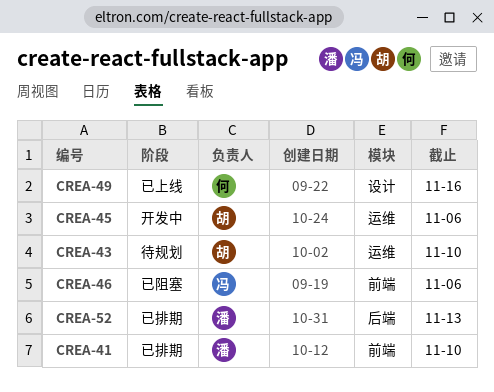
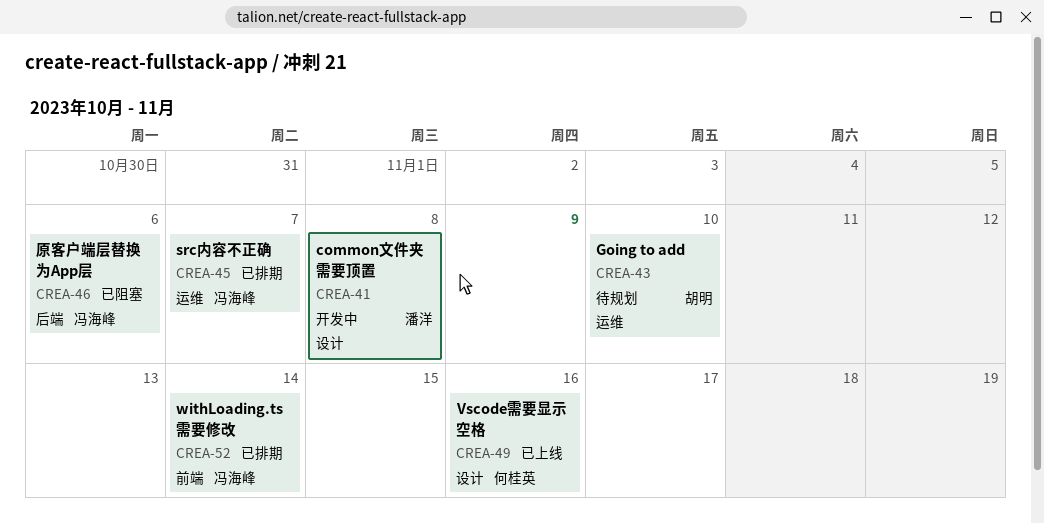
CREA-41, status: 已排期 -> 开发中
CREA-41, label: 前端 -> 设计
CREA-41, due: Nov 10 -> Nov 8
CREA-45, status: 开发中 -> 已排期
CREA-45, owner: 胡明 -> 冯海峰
CREA-45, due: Nov 6 -> Nov 7
CREA-46, label: 前端 -> 后端
CREA-52, owner: 潘洋 -> 冯海峰
CREA-52, label: 后端 -> 前端
CREA-52, due: Nov 13 -> Nov 14

